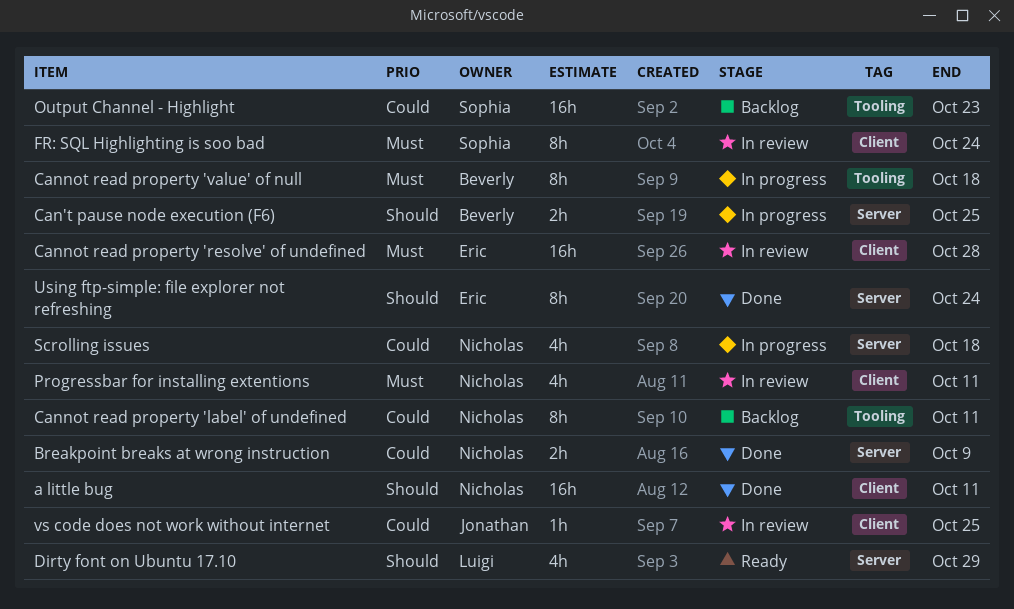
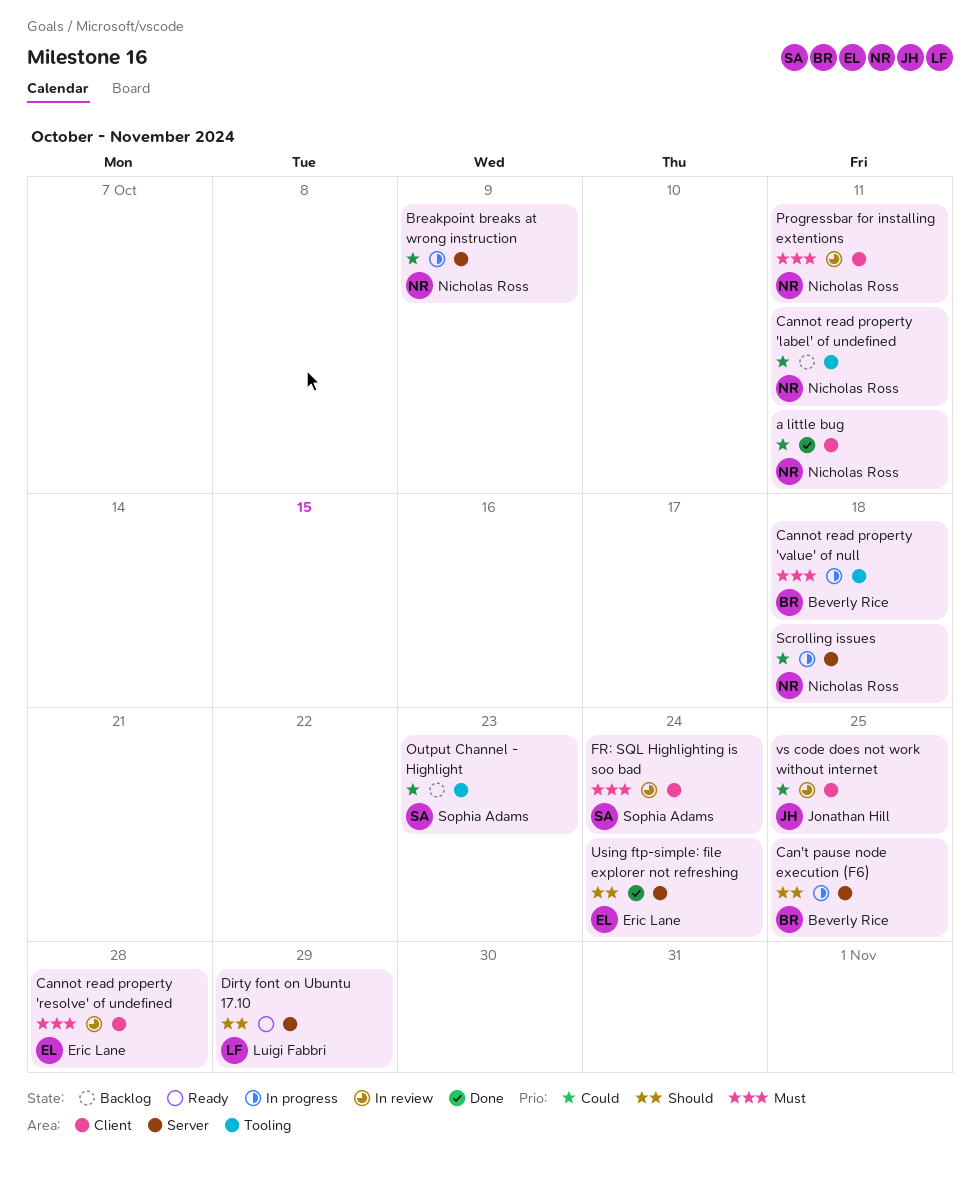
a little bug, priority: Should -> Could
Breakpoint breaks at wrong instruction, status: Done -> In progress

